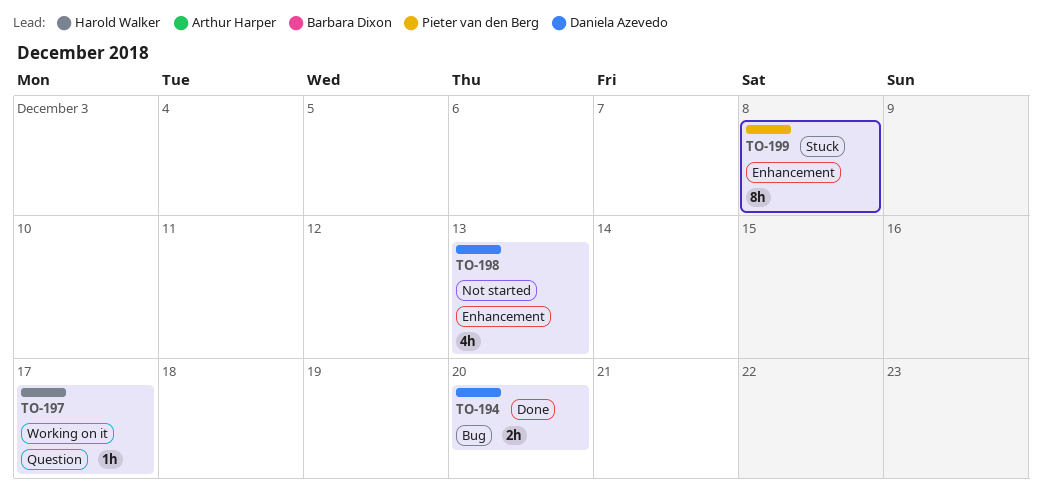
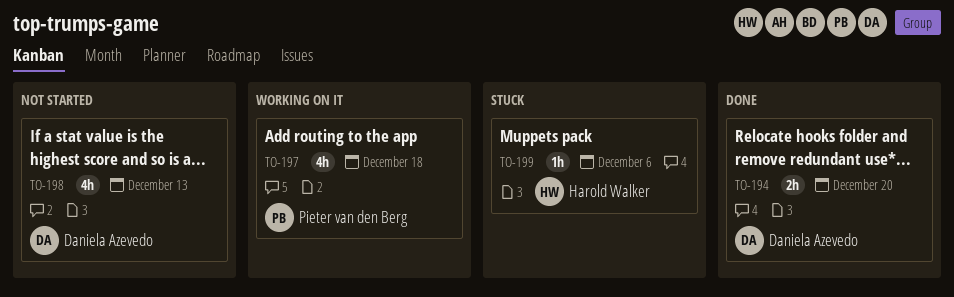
TO-197, owner: Harold Walker -> Pieter van den Berg
TO-197, estimate: 1h -> 4h
TO-197, due: Dec 17 -> Dec 18
TO-199, owner: Pieter van den Berg -> Harold Walker
TO-199, estimate: 8h -> 1h
TO-199, due: Dec 8 -> Dec 6

